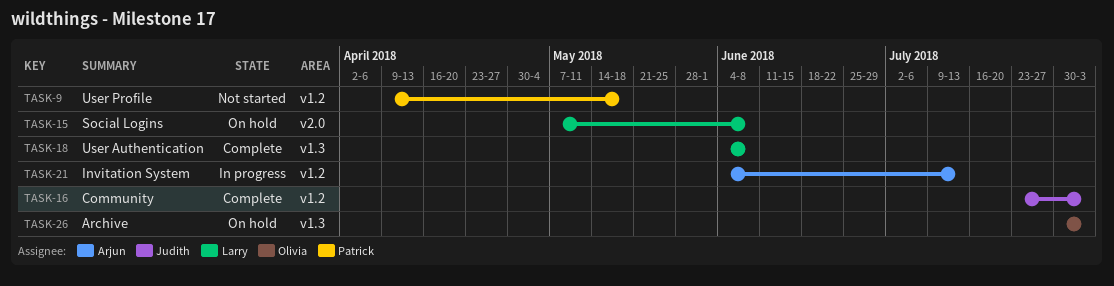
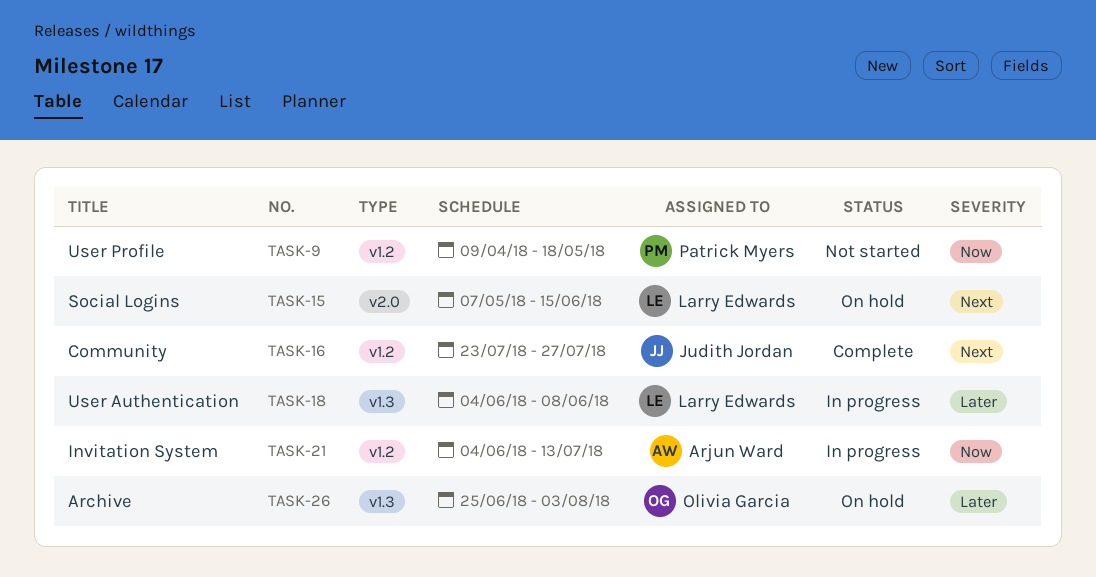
TASK-15, due: Jun 8 -> Jun 15
TASK-16, due: Aug 3 -> Jul 27
TASK-18, status: Complete -> In progress
TASK-26, start: Jul 30 -> Jun 25

